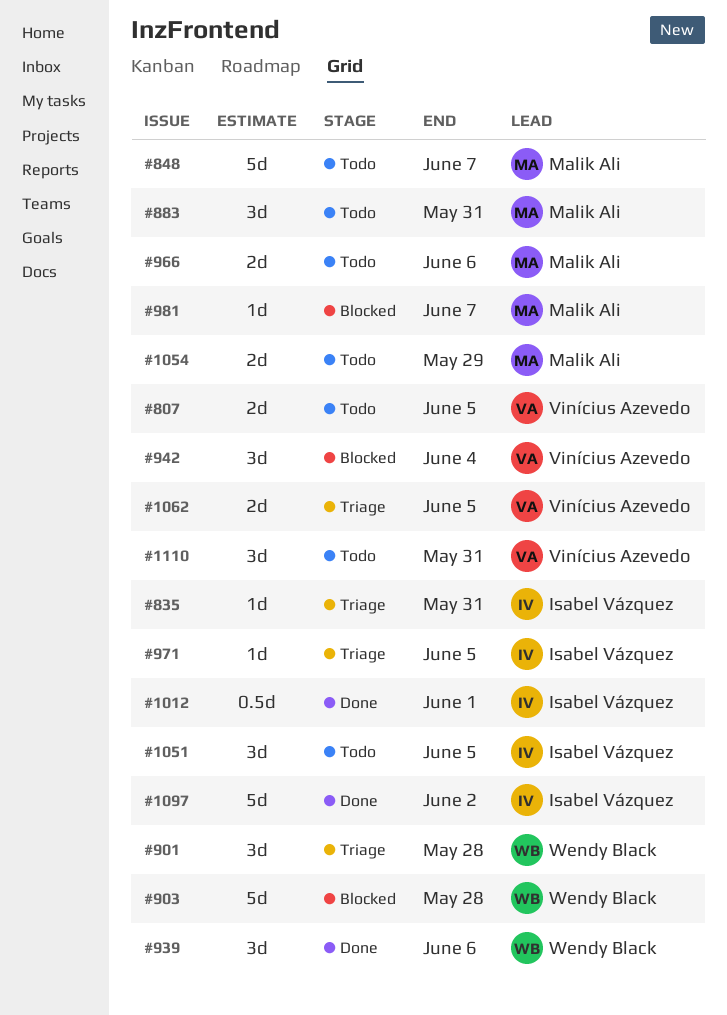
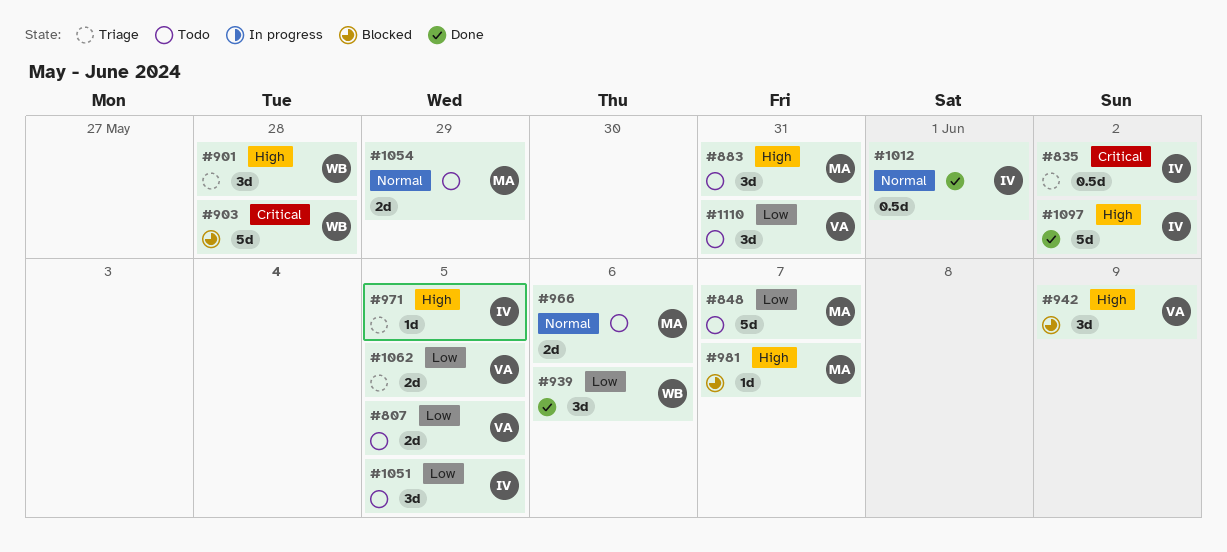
#835, estimate: 1d -> 0.5d
#835, due: May 31 -> Jun 2
#942, due: Jun 4 -> Jun 9

